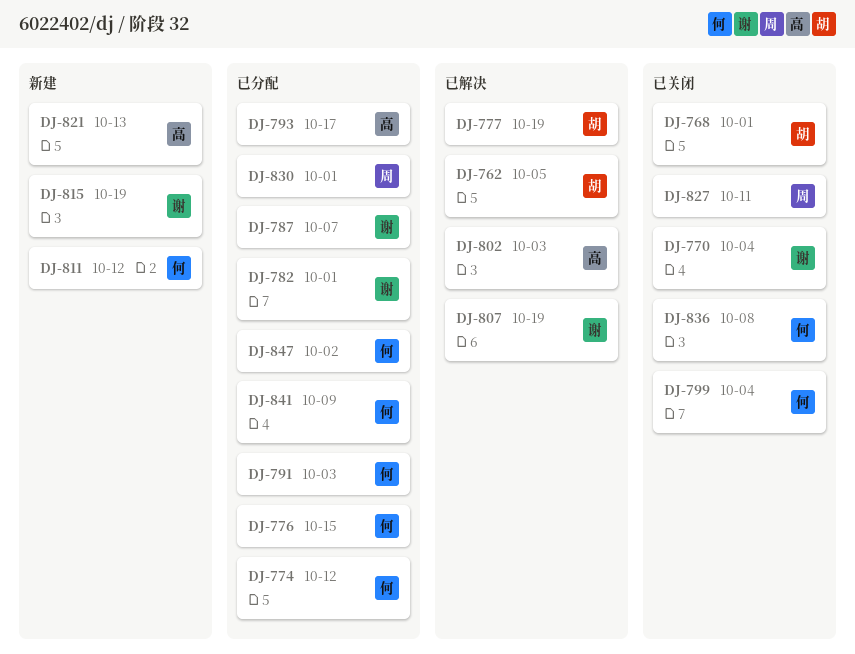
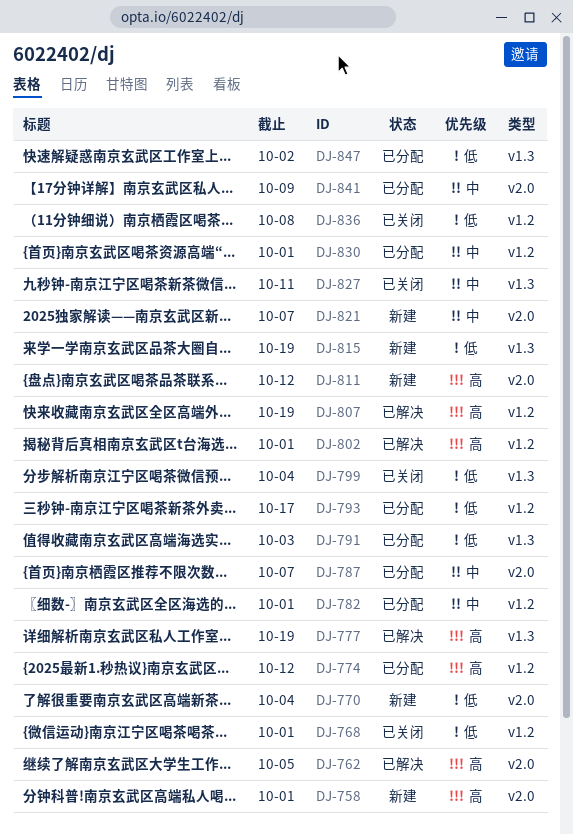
DJ-758: none -> present
DJ-770, status: 已关闭 -> 新建
DJ-776: present -> none
DJ-802, due: Oct 3 -> Oct 1
DJ-821, due: Oct 13 -> Oct 7

